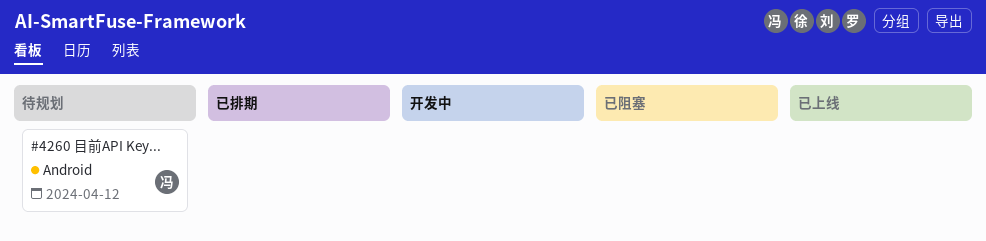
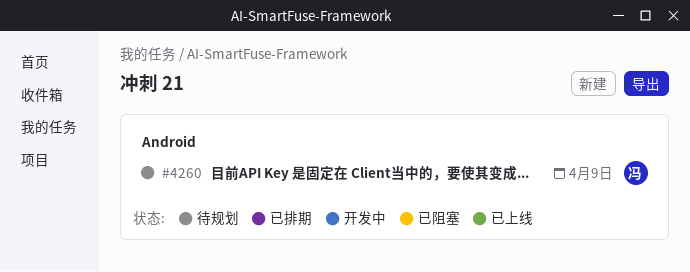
#4260, due: Apr 12 -> Apr 9

